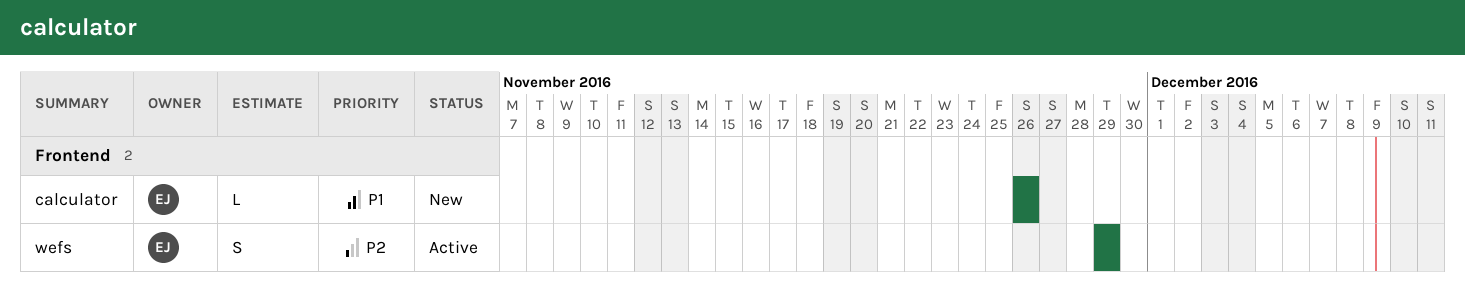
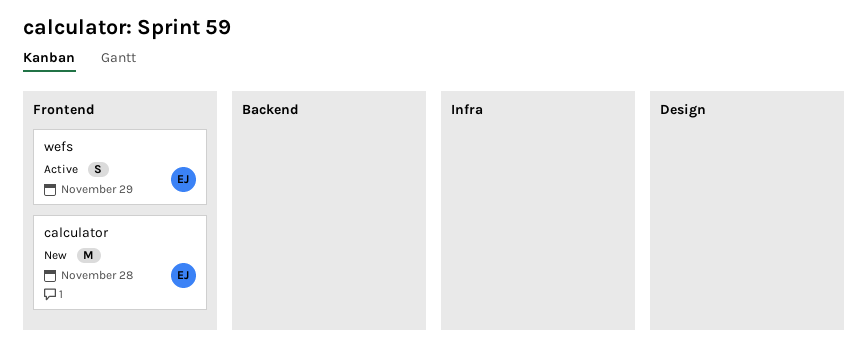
calculator, estimate: L -> M
calculator, due: Nov 26 -> Nov 28

